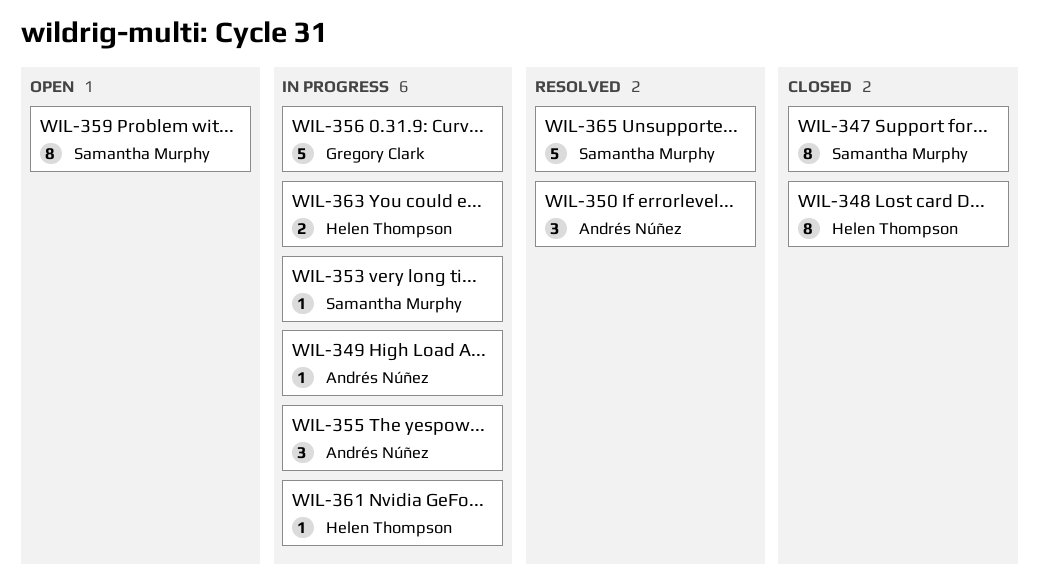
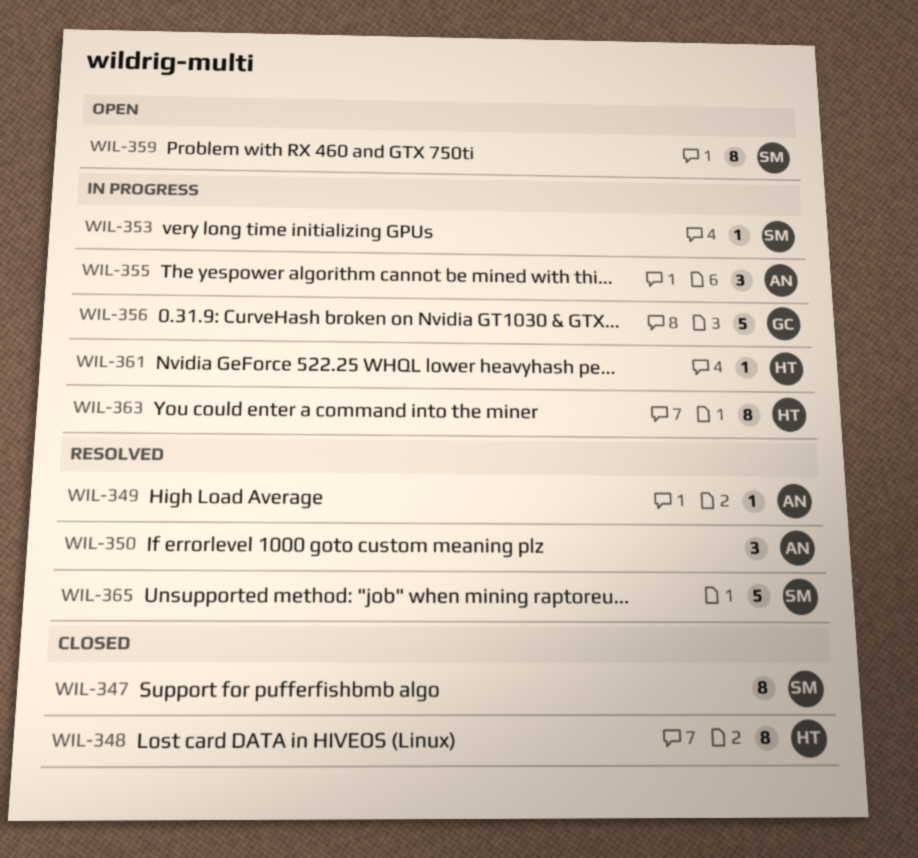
WIL-349, status: In progress -> Resolved
WIL-363, estimate: 2 -> 8

